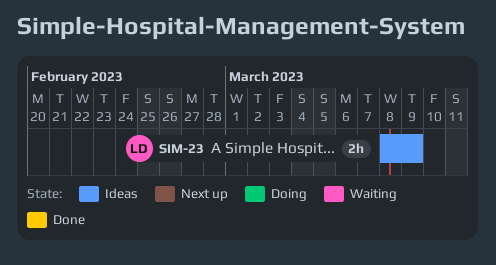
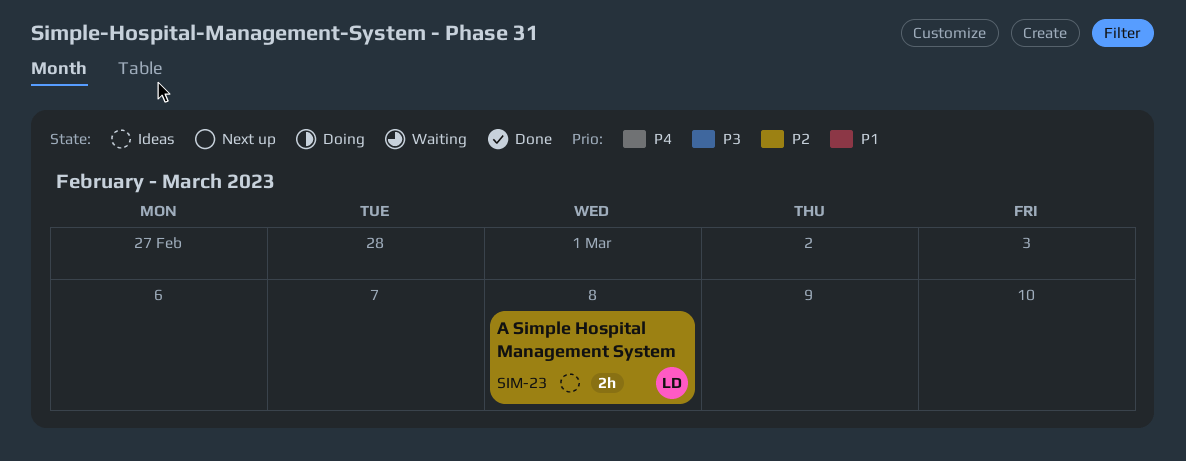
SIM-23, due: Mar 9 -> Mar 8

